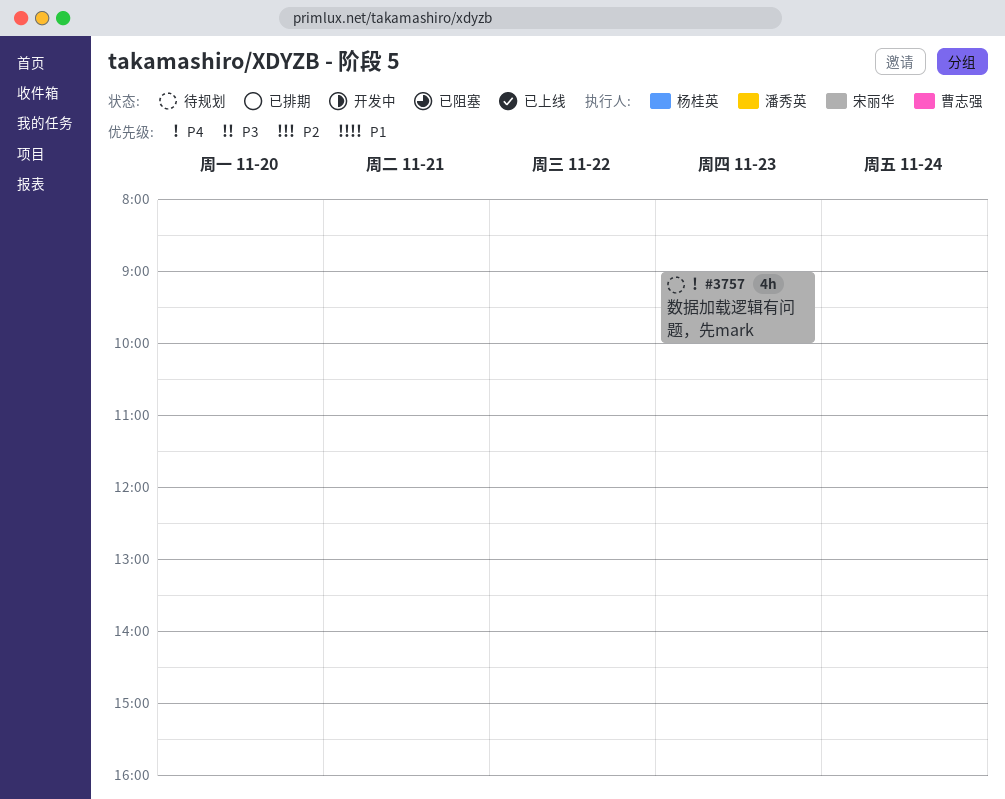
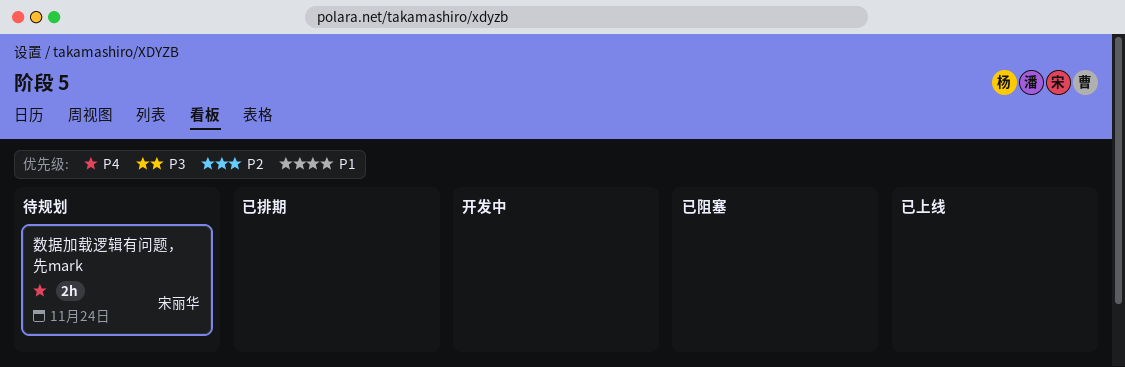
数据加载逻辑有问题，先mark, estimate: 4h -> 2h
数据加载逻辑有问题，先mark, day: Nov 23 -> Nov 24

